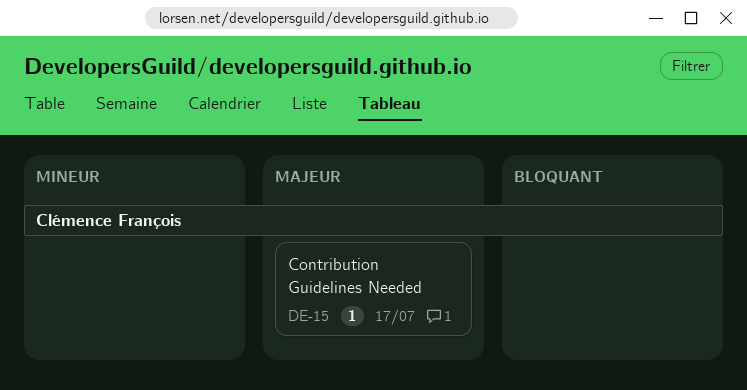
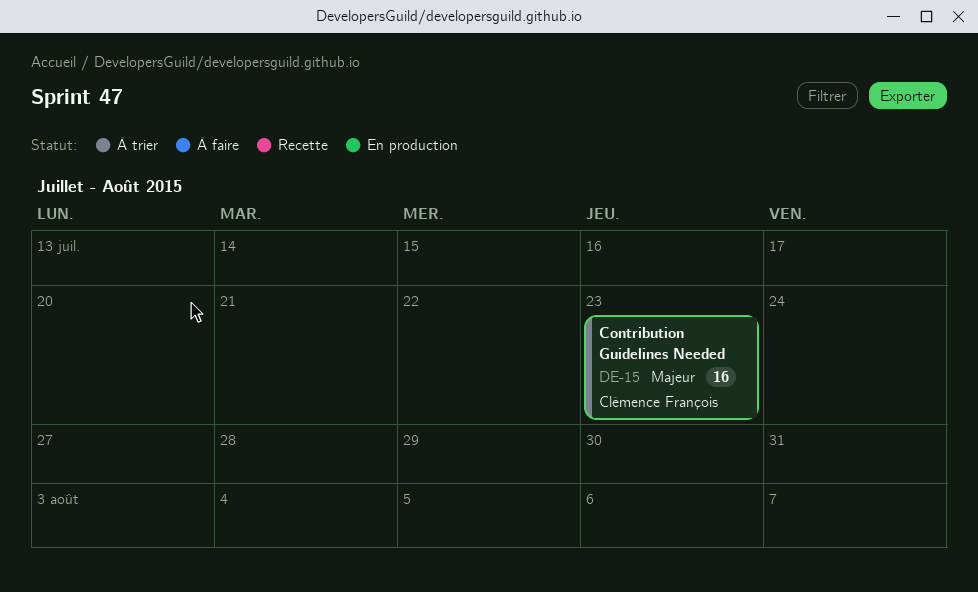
DE-15, estimate: 1 -> 16
DE-15, due: Jul 17 -> Jul 23

